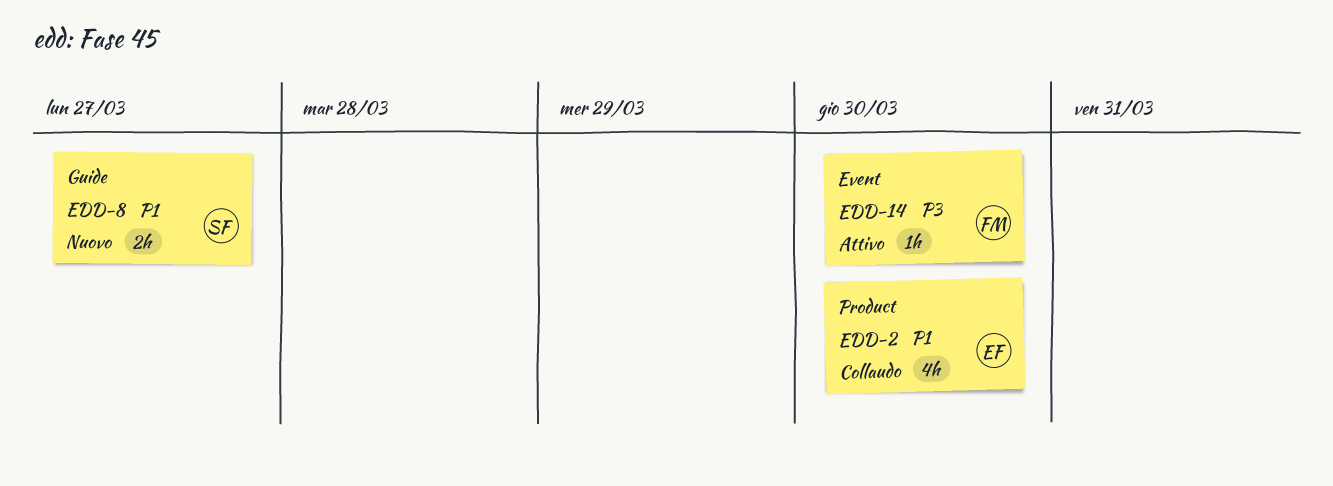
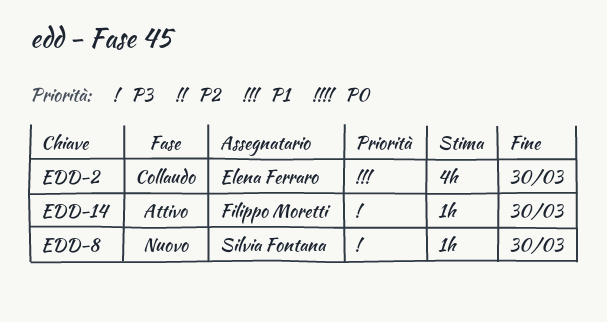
EDD-8, priority: P1 -> P3
EDD-8, estimate: 2h -> 1h
EDD-8, due: Mar 27 -> Mar 30

